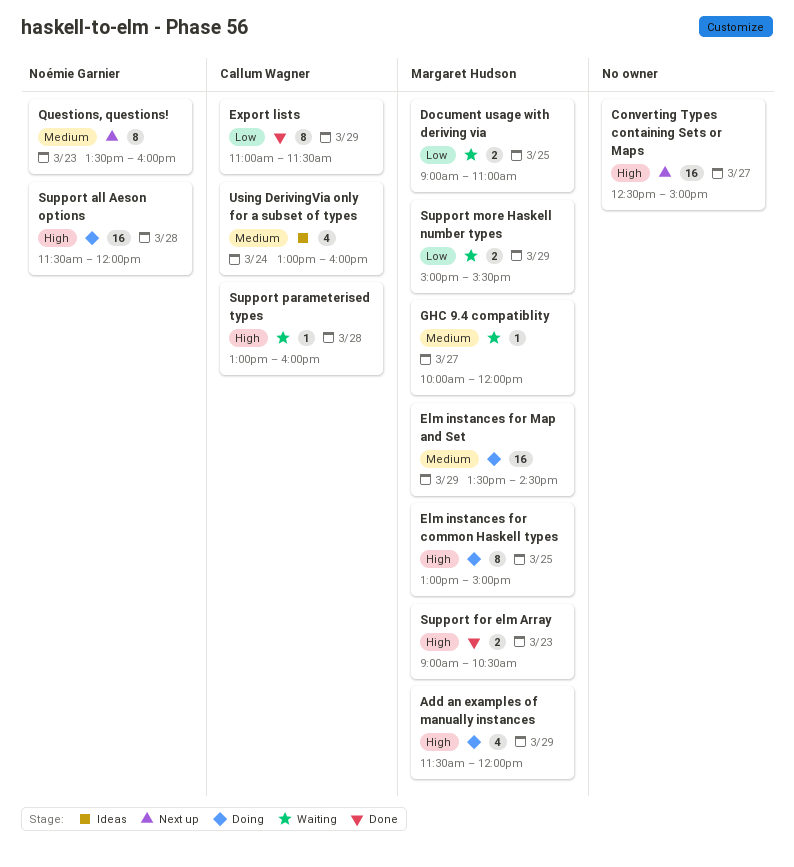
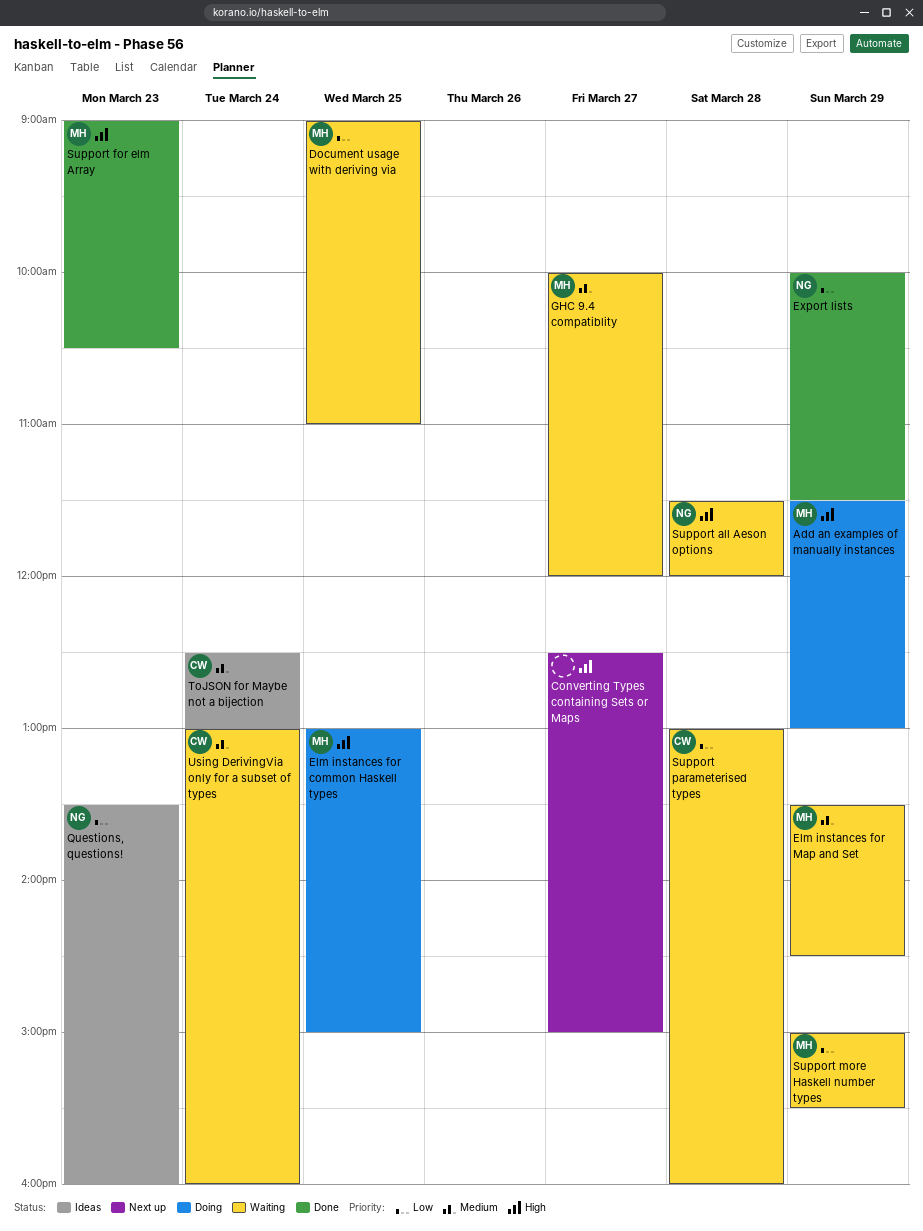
Add an examples of manually instances, ends: 12:00 -> 13:00
Elm instances for Map and Set, status: Doing -> Waiting
Export lists, owner: Callum Wagner -> Noémie Garnier
Export lists, begins: 11:00 -> 10:00
Questions, questions!, status: Next up -> Ideas
Questions, questions!, priority: Medium -> Low
Support all Aeson options, status: Doing -> Waiting
Support parameterised types, priority: High -> Low
ToJSON for Maybe not a bijection: none -> present
Using DerivingVia only for a subset of types, status: Ideas -> Waiting

